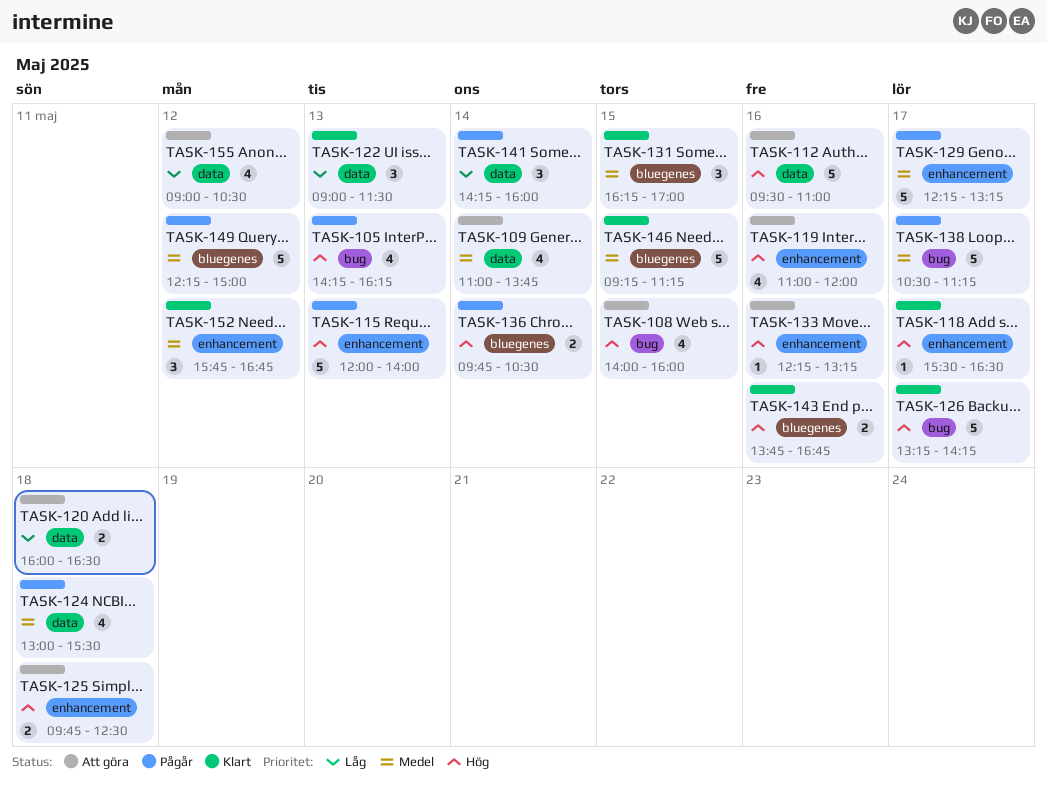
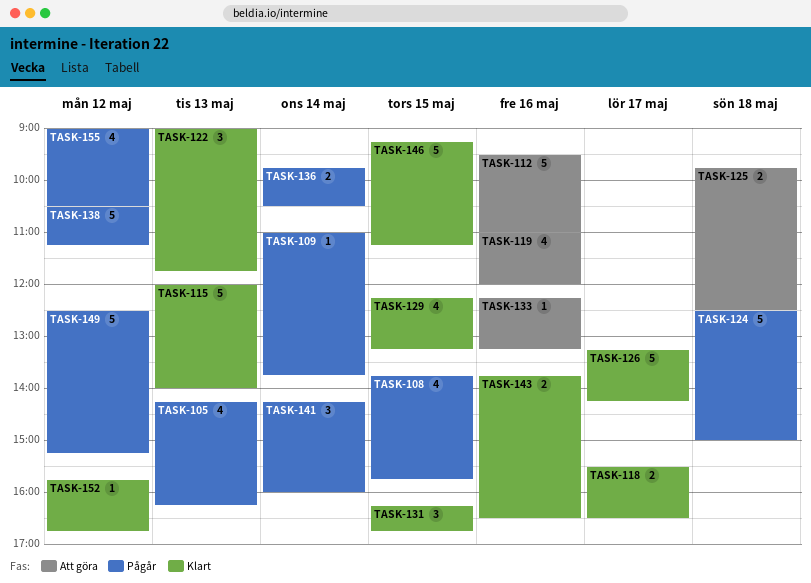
TASK-108, status: Att göra -> Pågår
TASK-108, begins: 14:00 -> 13:45
TASK-108, ends: 16:00 -> 15:45
TASK-109, status: Att göra -> Pågår
TASK-109, estimate: 4 -> 1
TASK-115, status: Pågår -> Klart
TASK-118, estimate: 1 -> 2
TASK-120: present -> none
TASK-122, ends: 11:30 -> 11:45
TASK-124, estimate: 4 -> 5
TASK-124, begins: 13:00 -> 12:30
TASK-124, ends: 15:30 -> 15:00
TASK-129, status: Pågår -> Klart
TASK-129, estimate: 5 -> 4
TASK-129, day: May 17 -> May 15
TASK-131, ends: 17:00 -> 16:45
TASK-138, day: May 17 -> May 12
TASK-143, ends: 16:45 -> 16:30
TASK-149, begins: 12:15 -> 12:30
TASK-149, ends: 15:00 -> 15:15
TASK-152, estimate: 3 -> 1
TASK-155, status: Att göra -> Pågår

